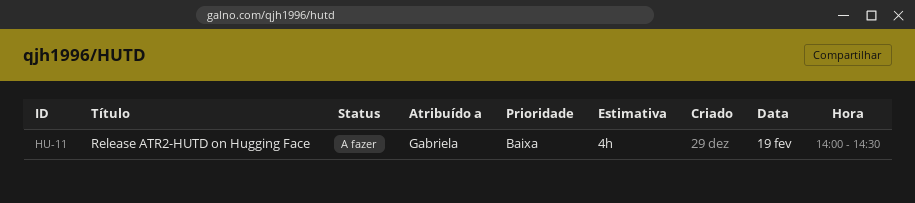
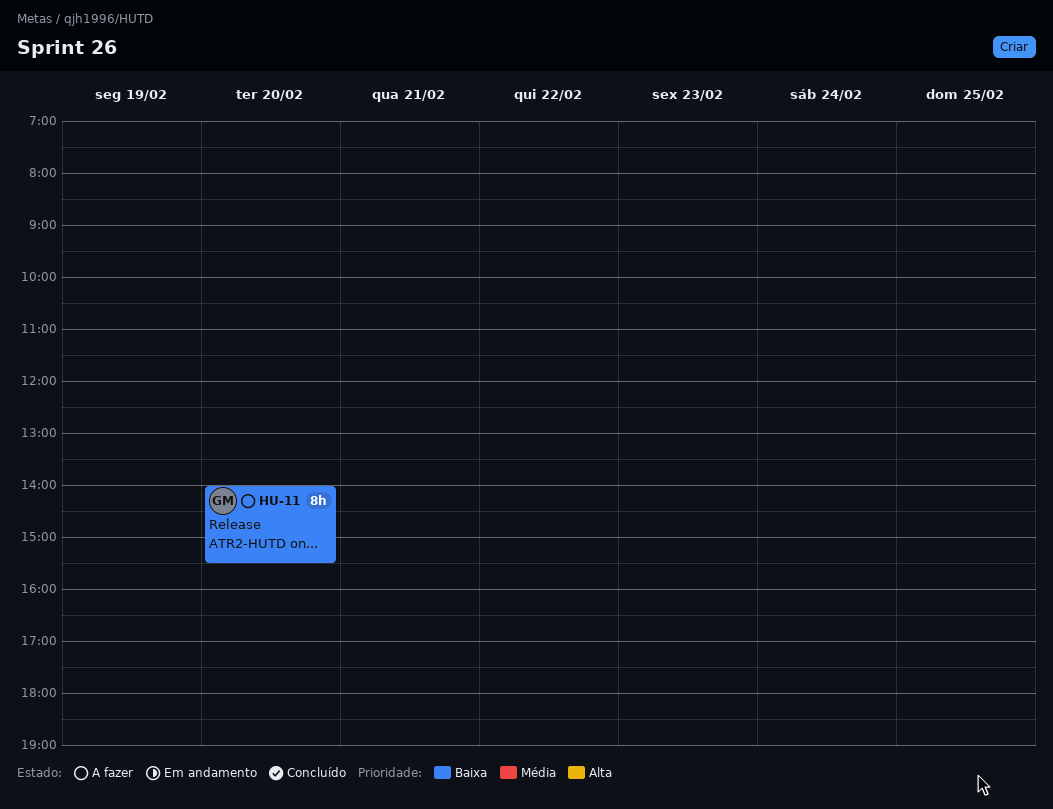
HU-11, estimate: 4h -> 8h
HU-11, day: Feb 19 -> Feb 20
HU-11, ends: 14:30 -> 15:30

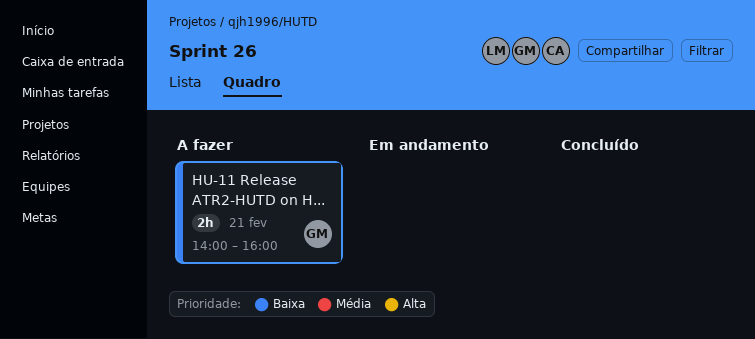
HU-11, estimate: 8h -> 2h
HU-11, day: Feb 20 -> Feb 21
HU-11, ends: 15:30 -> 16:00

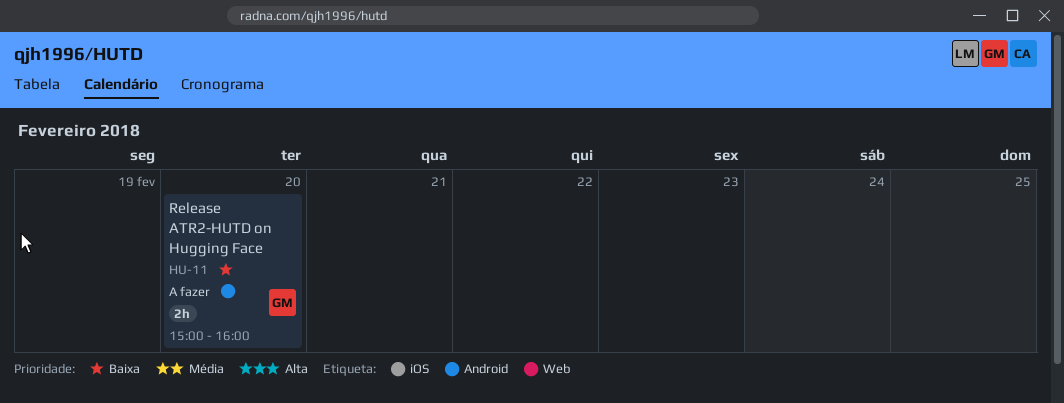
HU-11, day: Feb 21 -> Feb 20
HU-11, begins: 14:00 -> 15:00

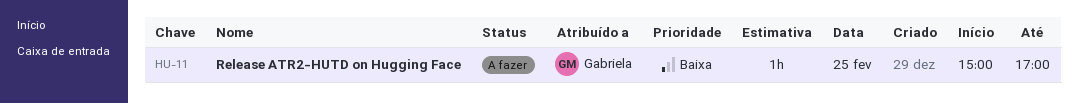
HU-11, estimate: 2h -> 1h
HU-11, day: Feb 20 -> Feb 25
HU-11, ends: 16:00 -> 17:00

